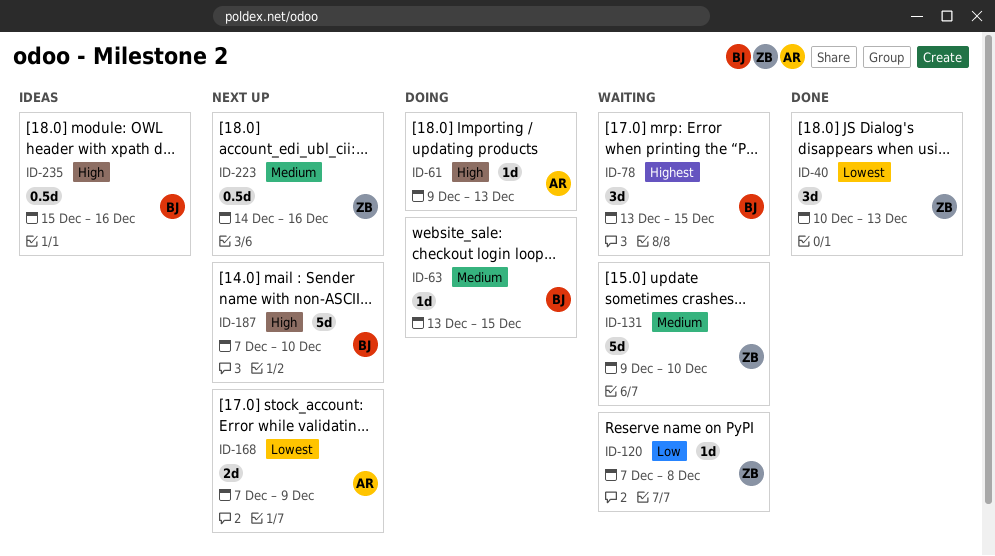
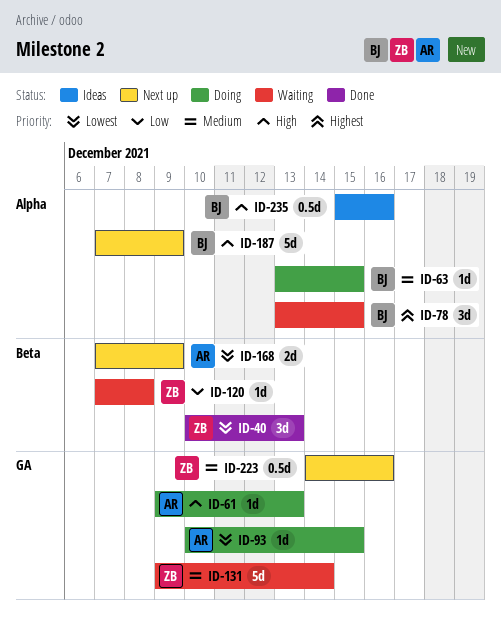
ID-93: none -> present
ID-131, due: Dec 10 -> Dec 14
ID-187, due: Dec 10 -> Dec 9

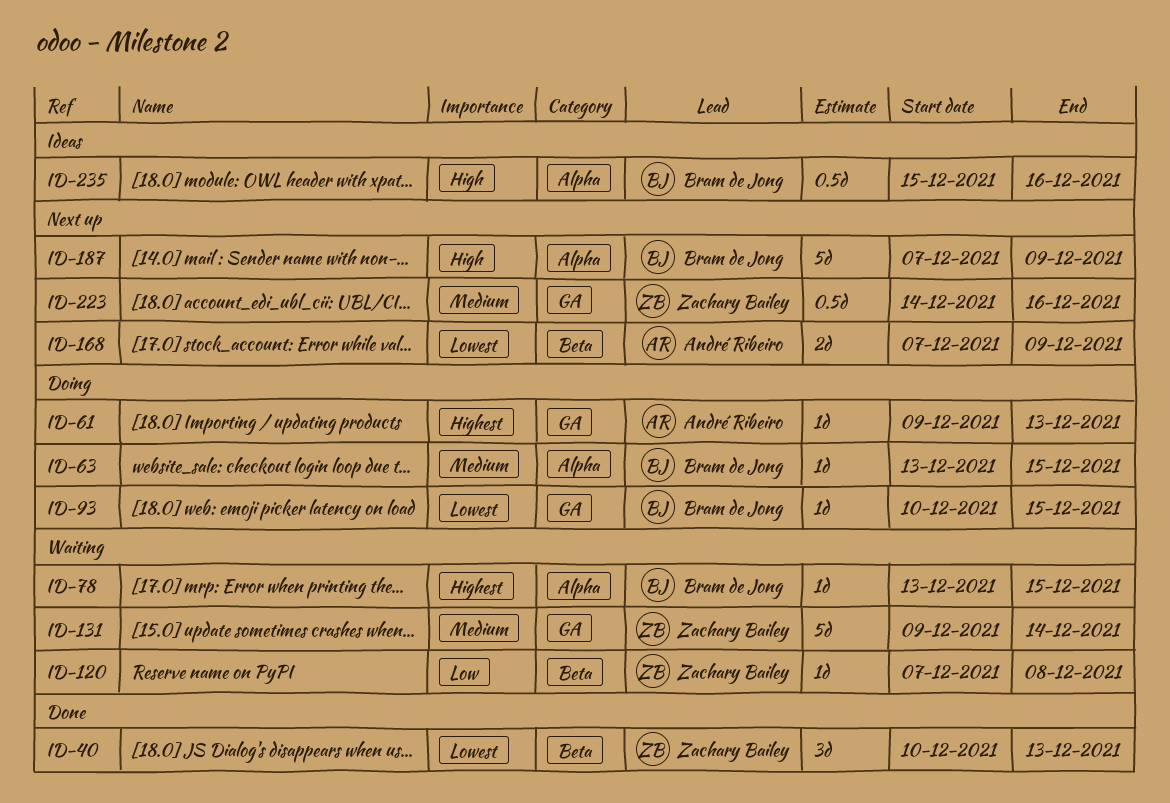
ID-61, priority: High -> Highest
ID-78, estimate: 3d -> 1d
ID-93, owner: André Ribeiro -> Bram de Jong

